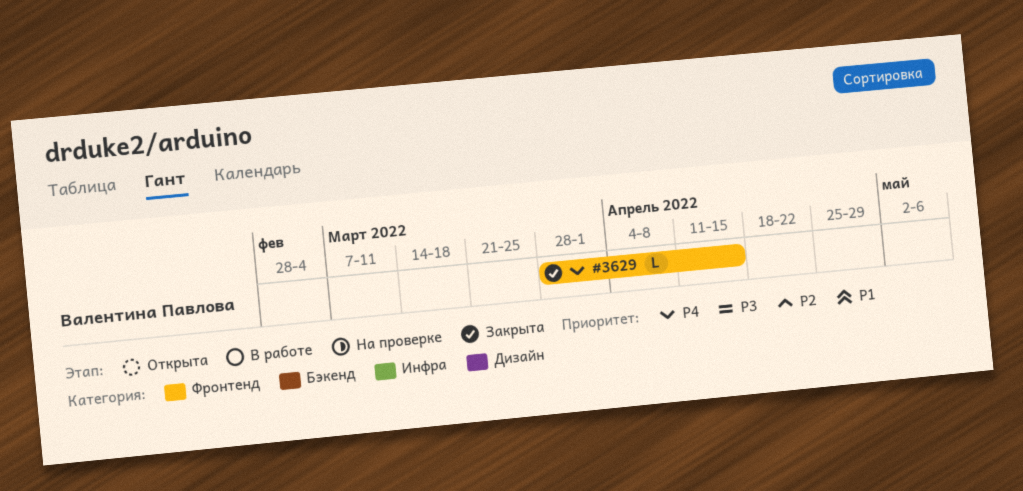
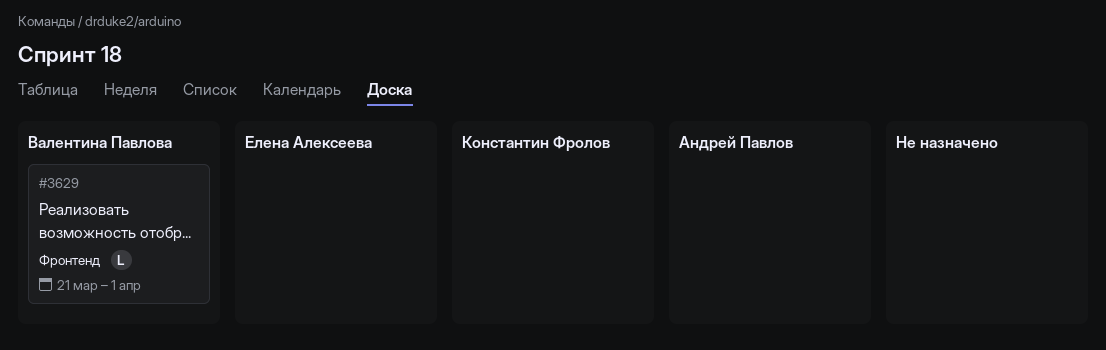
#3629, start: Mar 28 -> Mar 21
#3629, due: Apr 15 -> Apr 1

